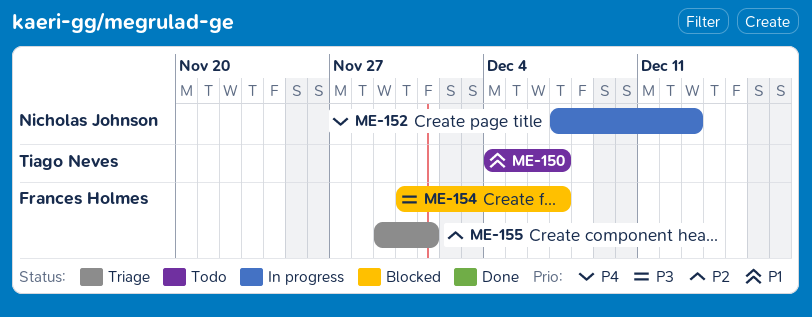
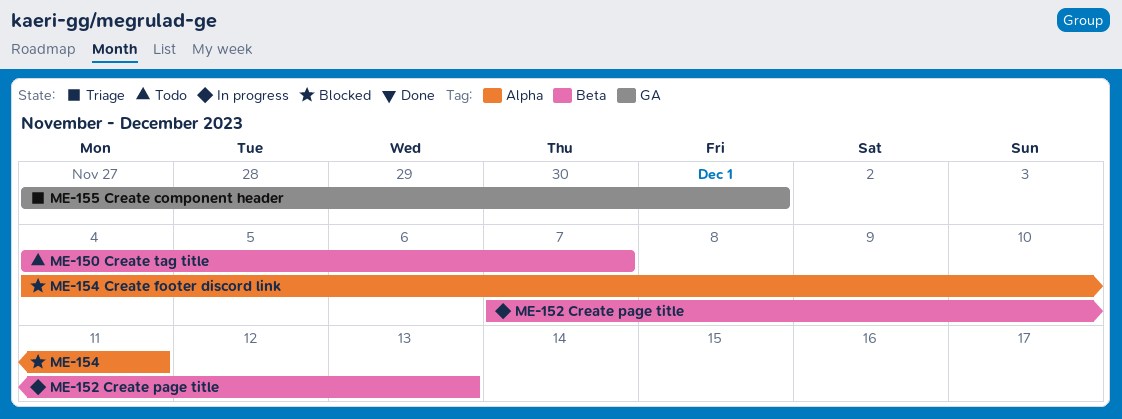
ME-154, start: Nov 30 -> Dec 4
ME-154, due: Dec 7 -> Dec 11
ME-155, start: Nov 29 -> Nov 27

